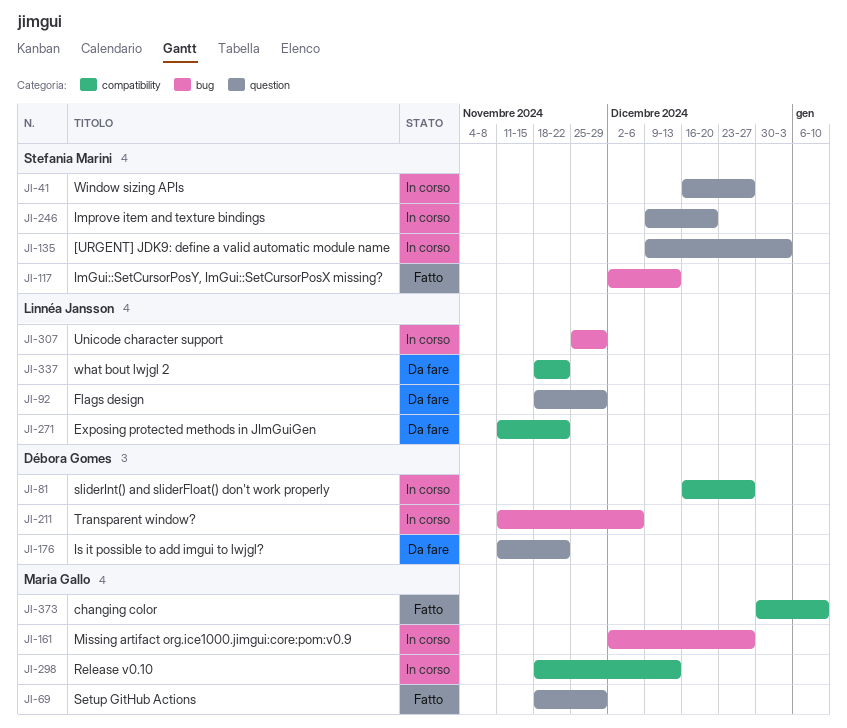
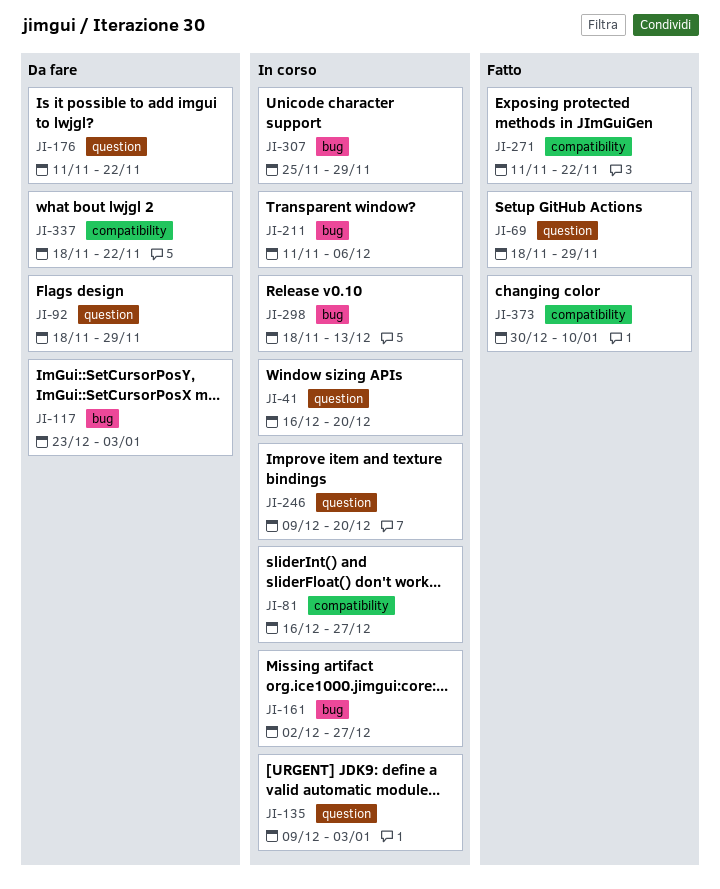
JI-41, due: Dec 27 -> Dec 20
JI-117, status: Fatto -> Da fare
JI-117, start: Dec 2 -> Dec 23
JI-117, due: Dec 13 -> Jan 3
JI-271, status: Da fare -> Fatto
JI-298, label: compatibility -> bug

